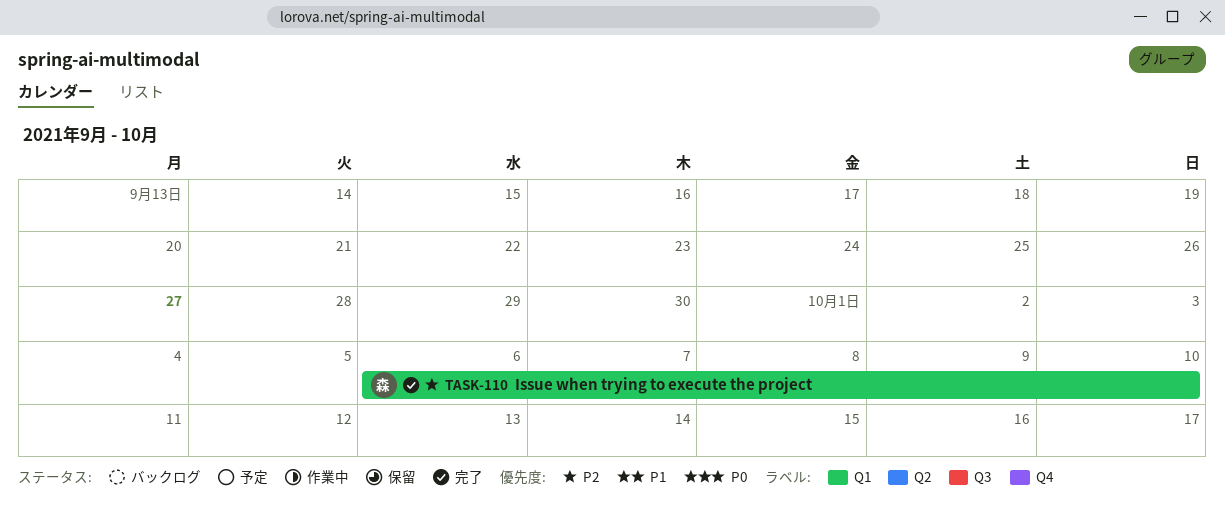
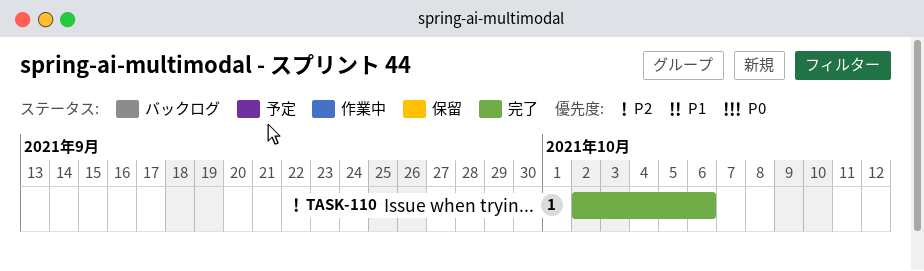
TASK-110, start: Oct 6 -> Oct 2
TASK-110, due: Oct 10 -> Oct 6

